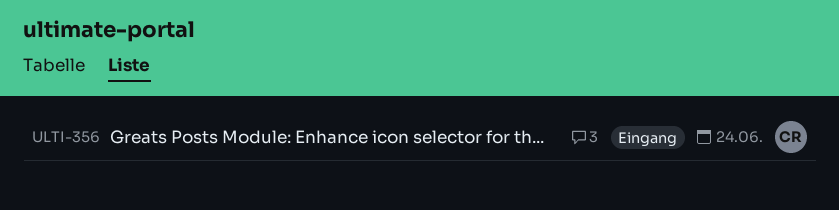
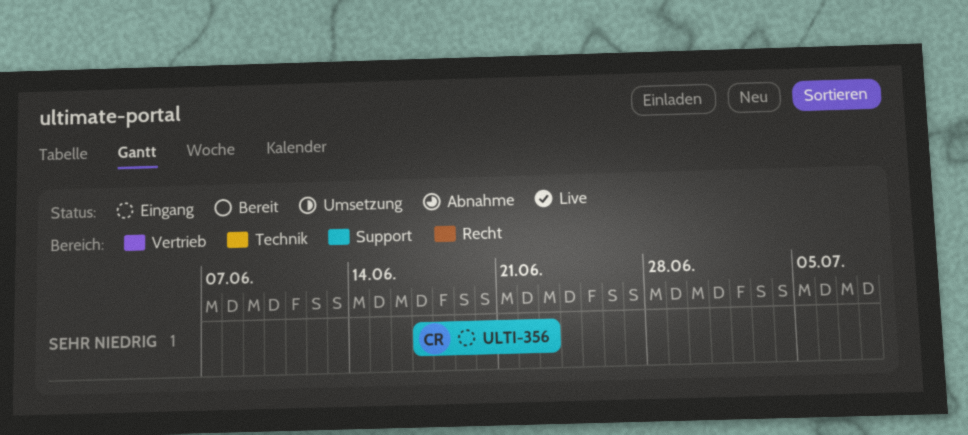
ULTI-356, due: Jun 24 -> Jun 23

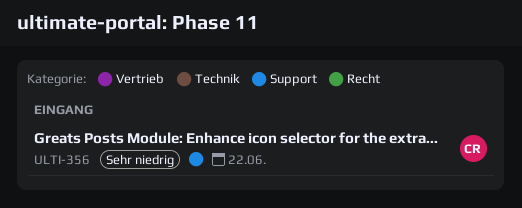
ULTI-356, due: Jun 23 -> Jun 22

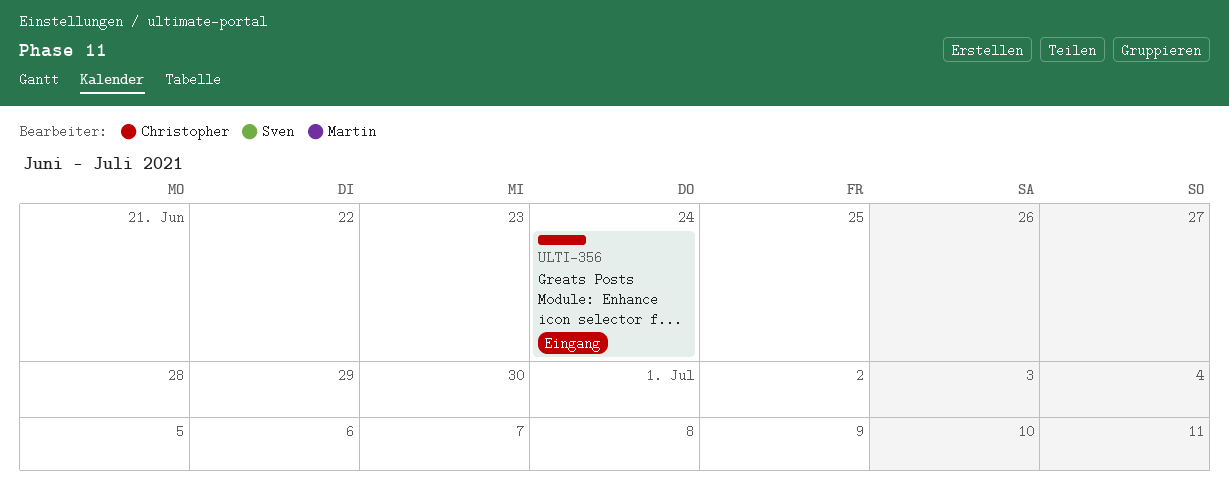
ULTI-356, due: Jun 22 -> Jun 24

